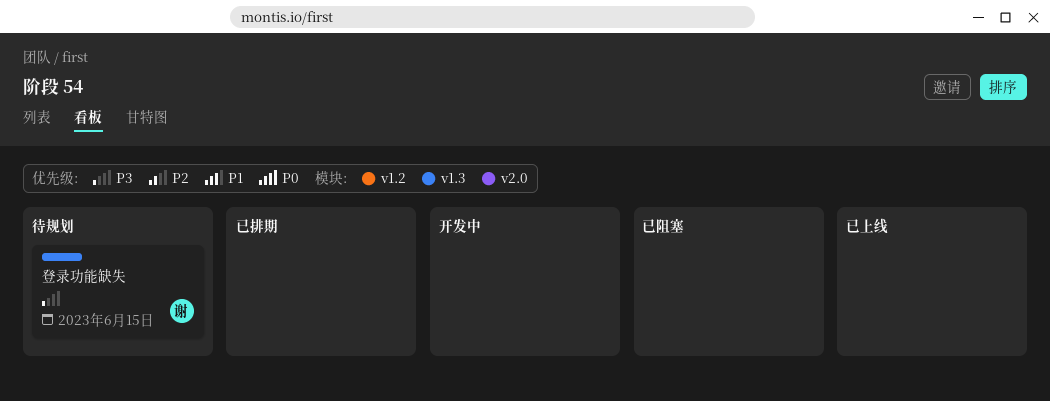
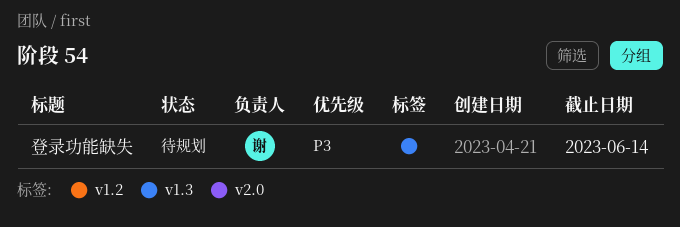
登录功能缺失, due: Jun 15 -> Jun 14

